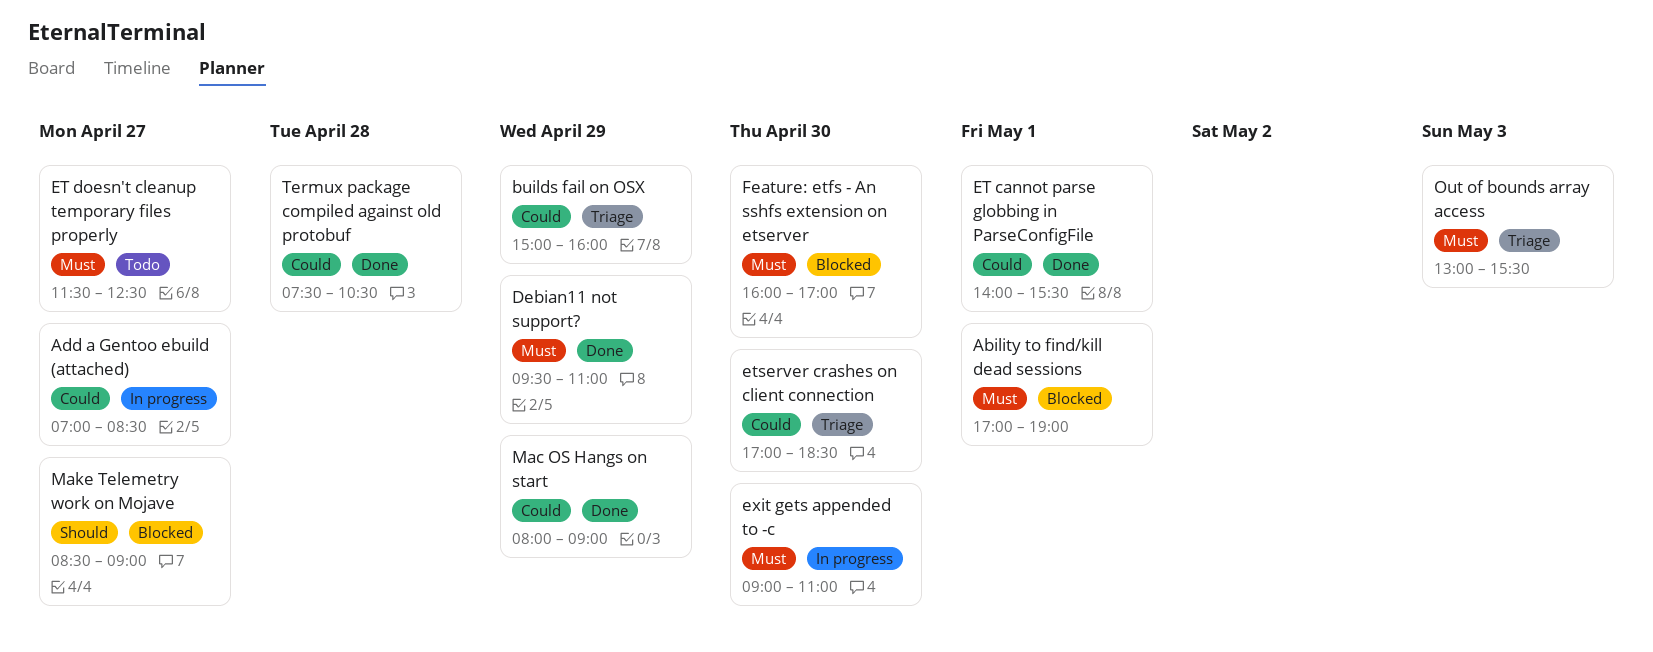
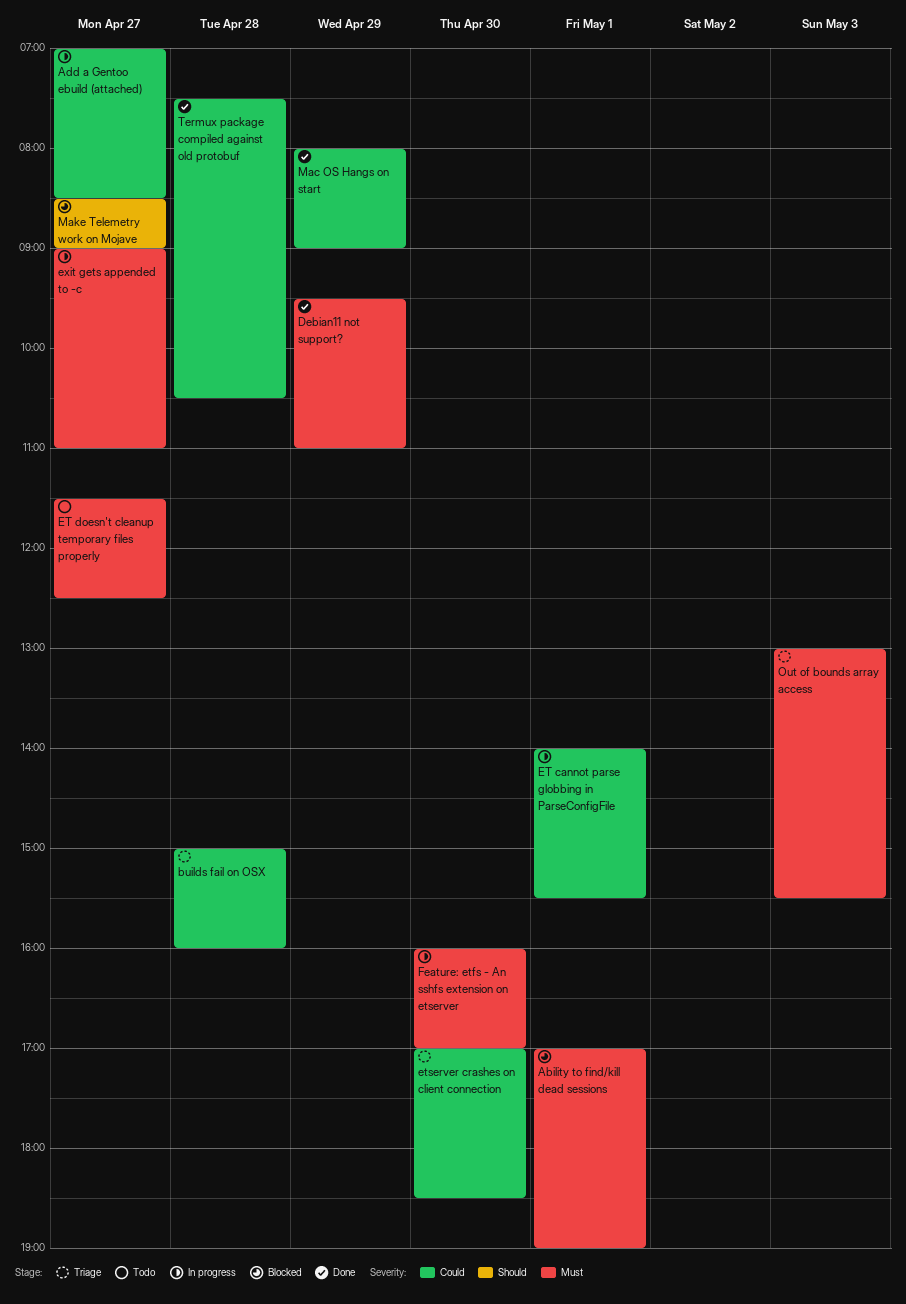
builds fail on OSX, day: Apr 29 -> Apr 28
ET cannot parse globbing in ParseConfigFile, status: Done -> In progress
exit gets appended to -c, day: Apr 30 -> Apr 27
Feature: etfs - An sshfs extension on etserver, status: Blocked -> In progress

